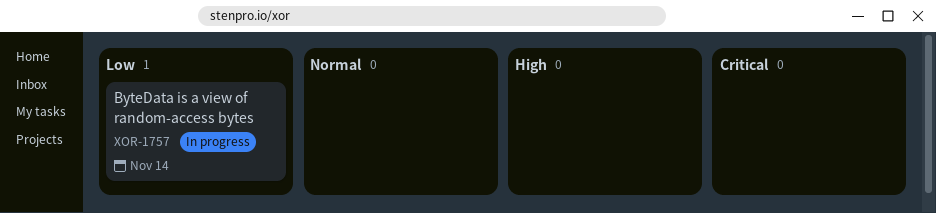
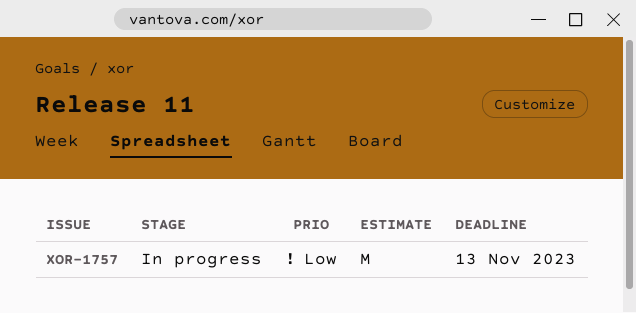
XOR-1757, due: Nov 14 -> Nov 13

